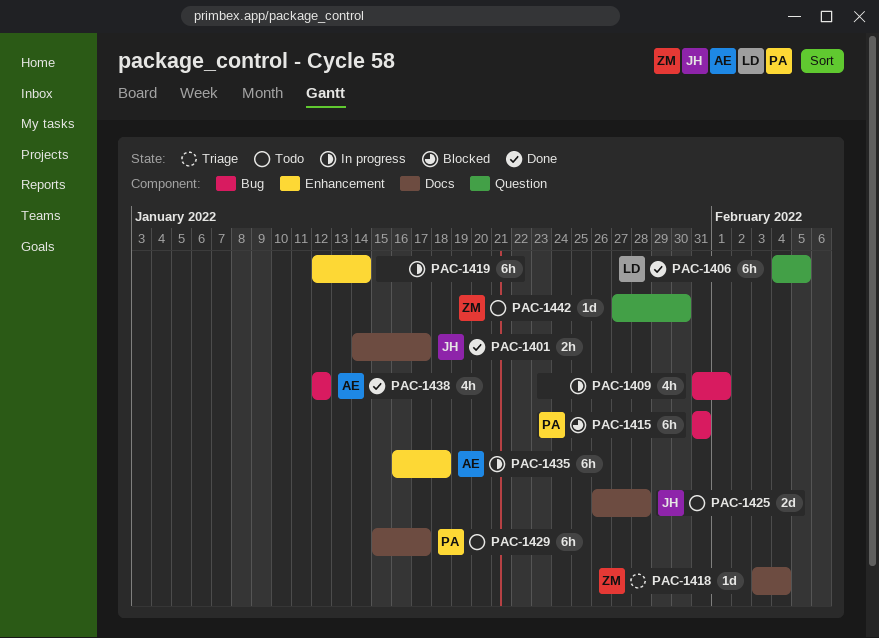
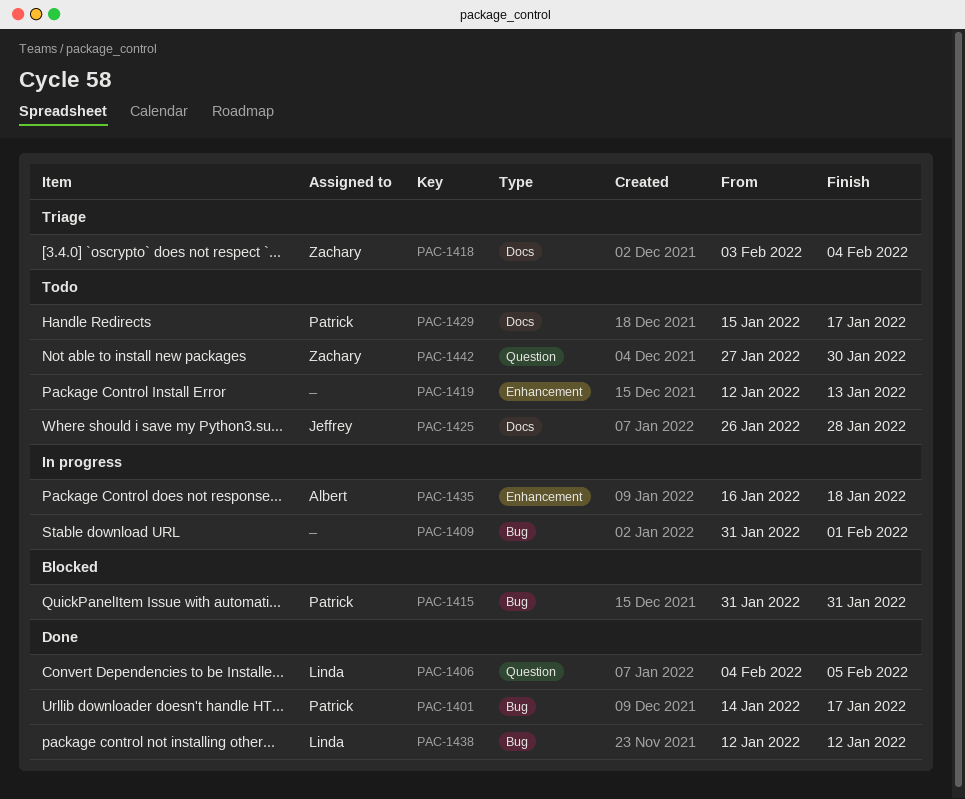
PAC-1401, owner: Jeffrey -> Patrick
PAC-1401, label: Docs -> Bug
PAC-1419, status: In progress -> Todo
PAC-1419, due: Jan 14 -> Jan 13
PAC-1438, owner: Albert -> Linda

